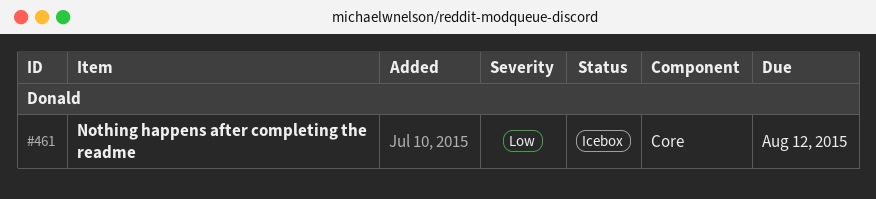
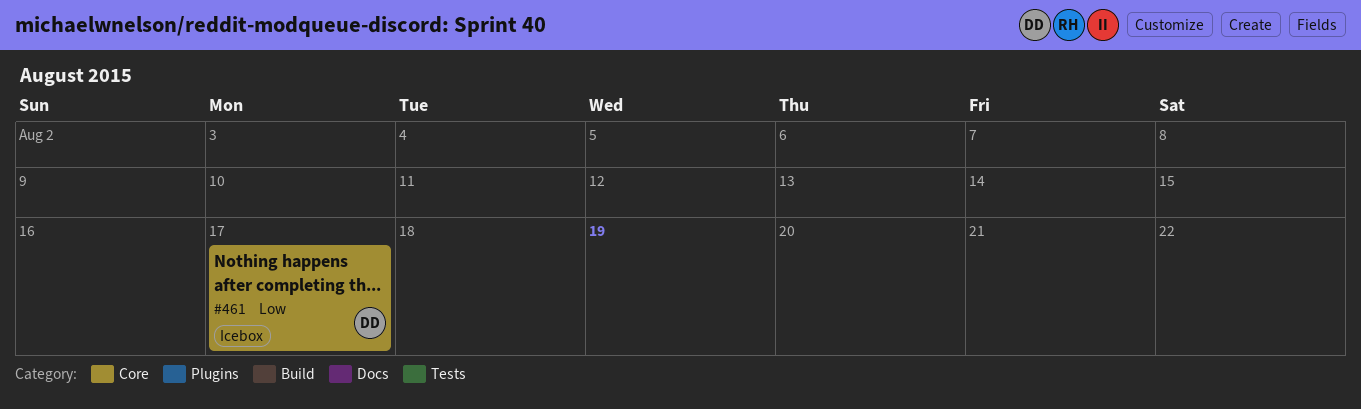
#461, due: Aug 12 -> Aug 17

